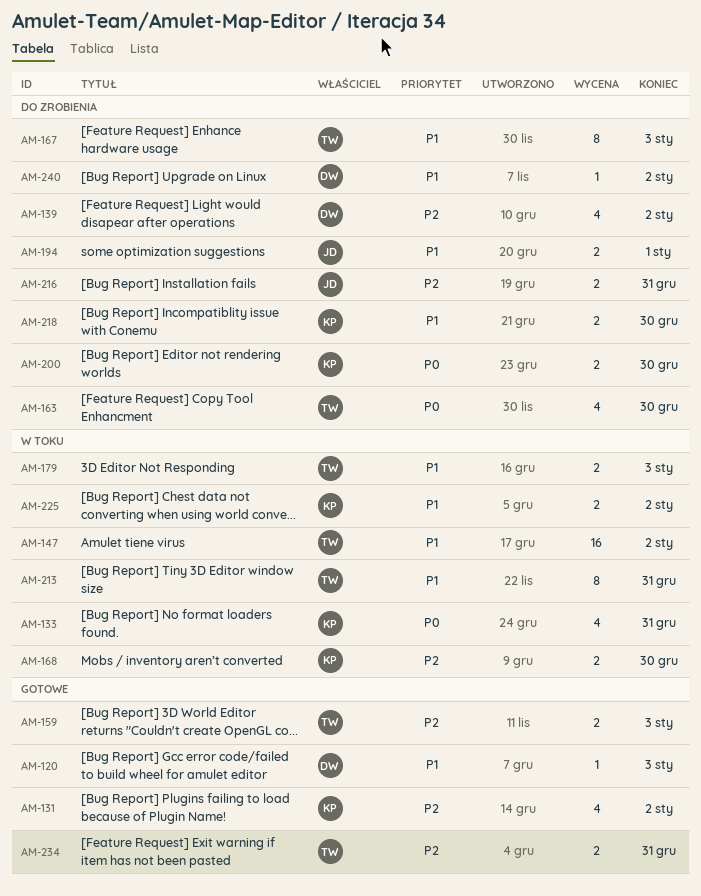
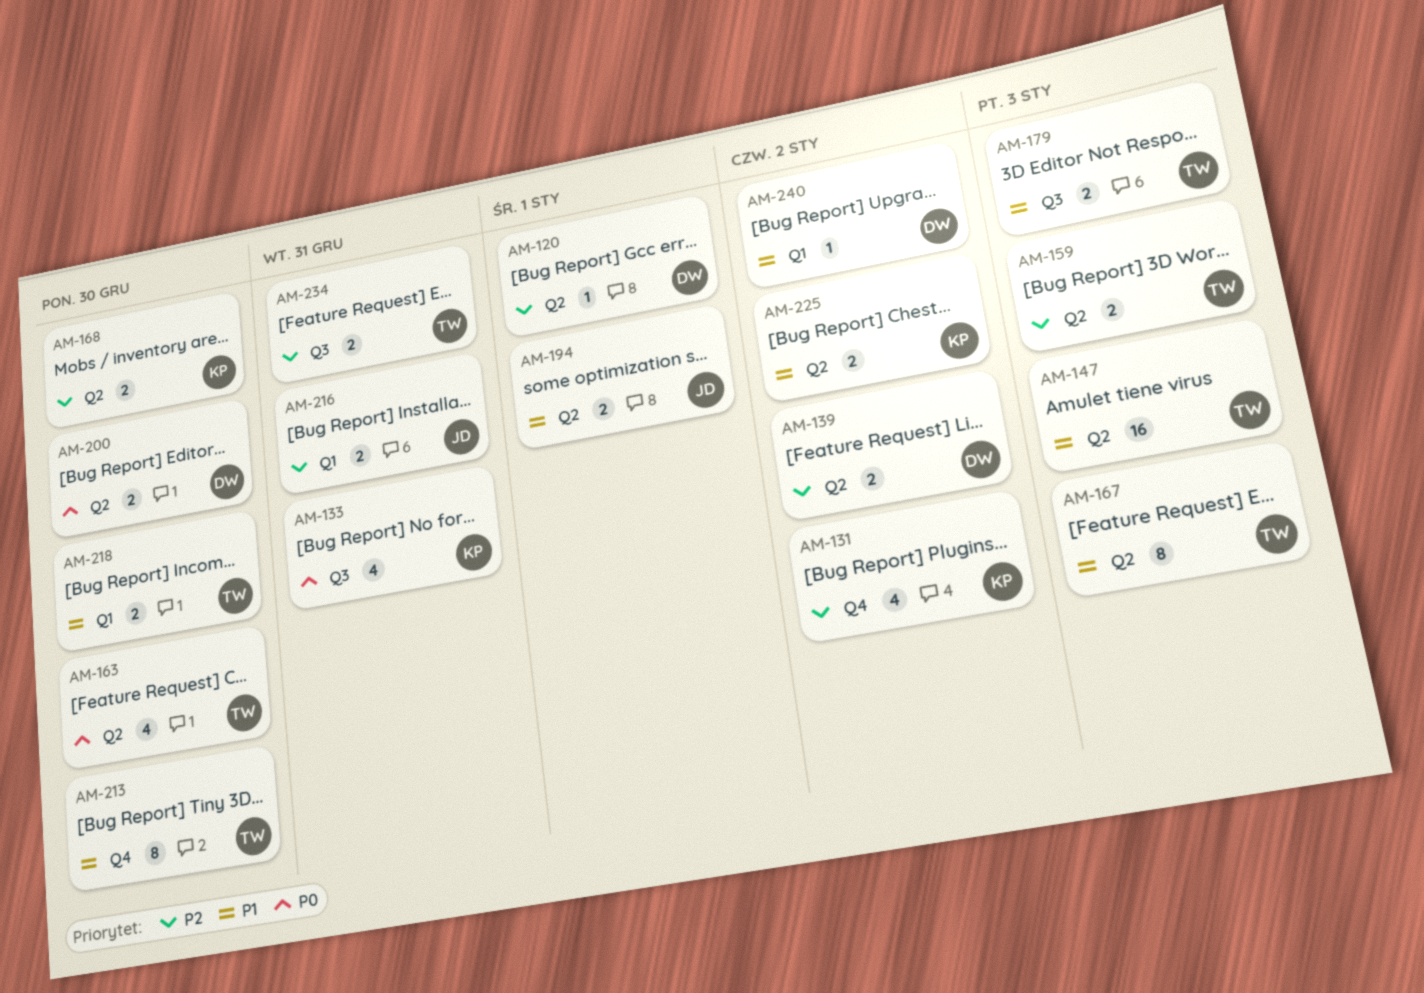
AM-120, priority: P1 -> P2
AM-120, due: Jan 3 -> Jan 1
AM-139, estimate: 4 -> 2
AM-147, due: Jan 2 -> Jan 3
AM-200, owner: KP -> DW
AM-213, due: Dec 31 -> Dec 30
AM-218, owner: KP -> TW

